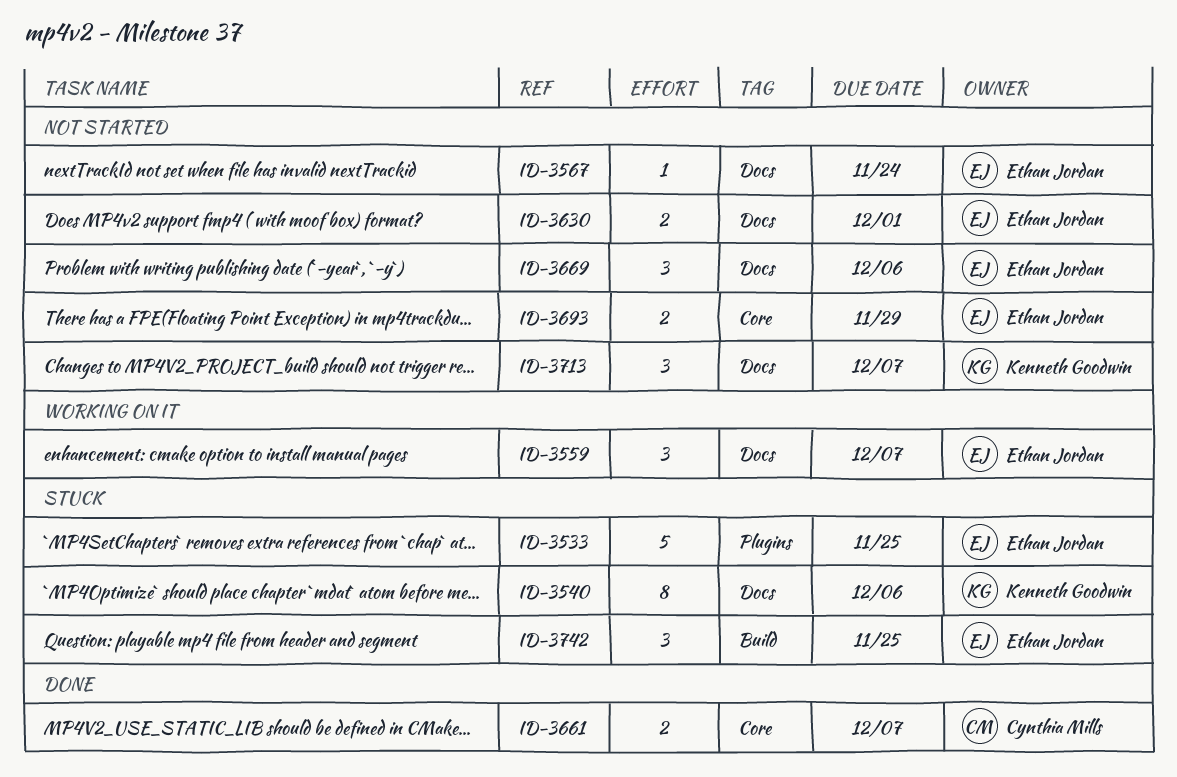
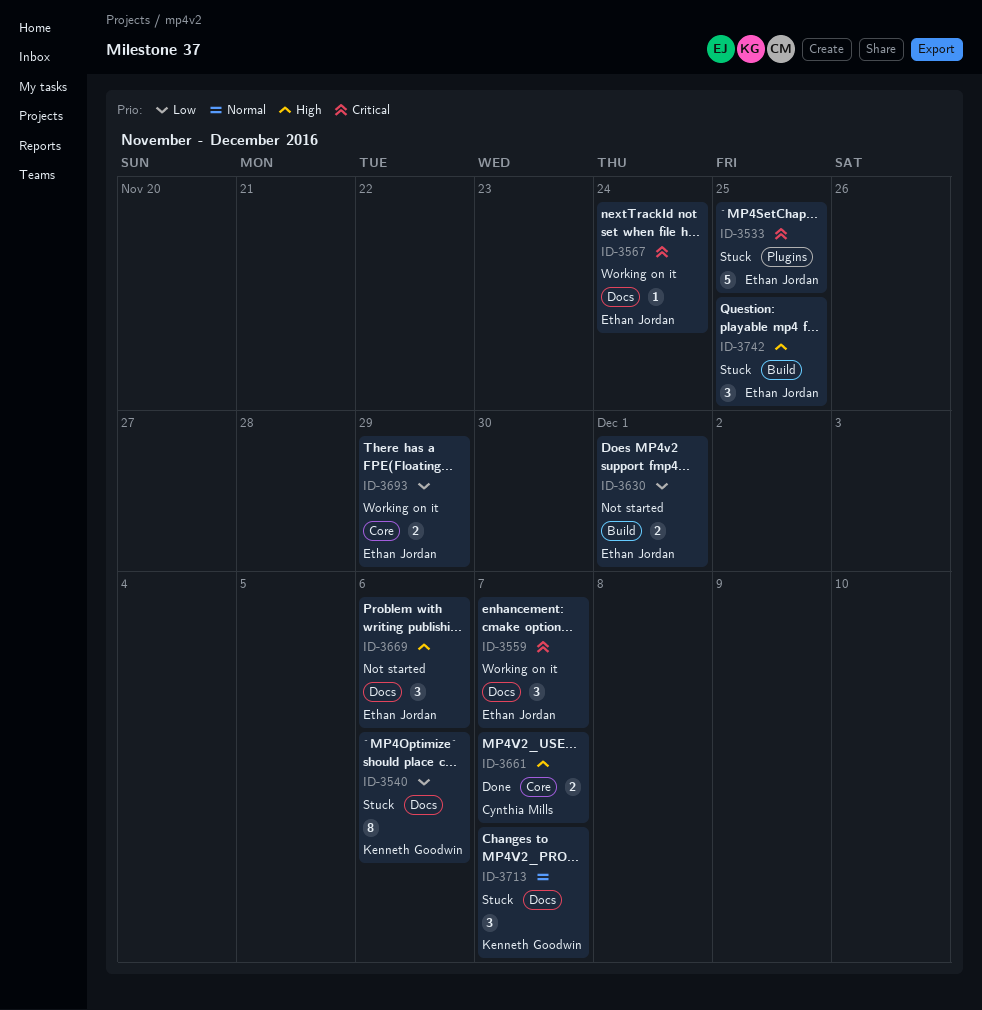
ID-3567, status: Not started -> Working on it
ID-3630, label: Docs -> Build
ID-3693, status: Not started -> Working on it
ID-3713, status: Not started -> Stuck

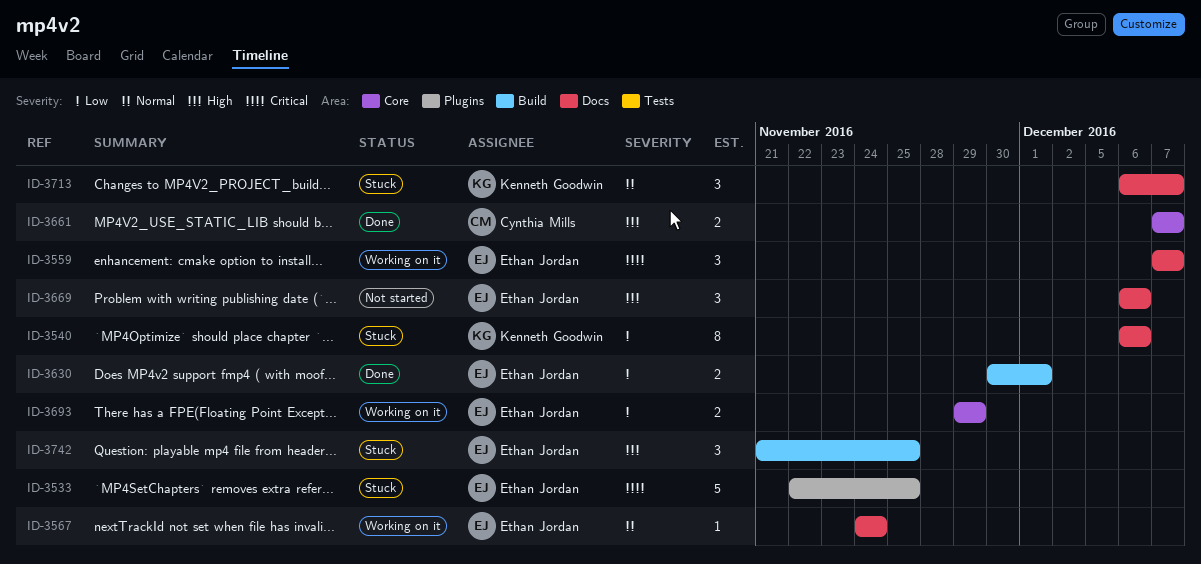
ID-3567, priority: Critical -> Normal
ID-3630, status: Not started -> Done

